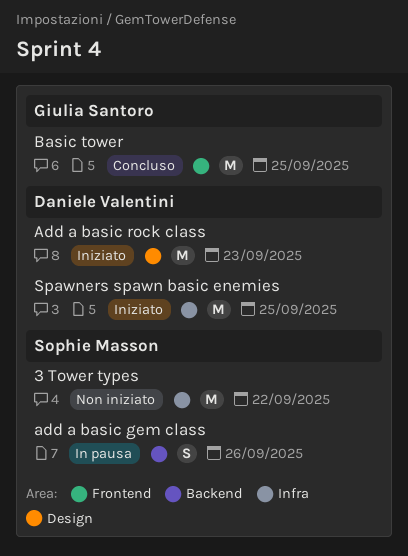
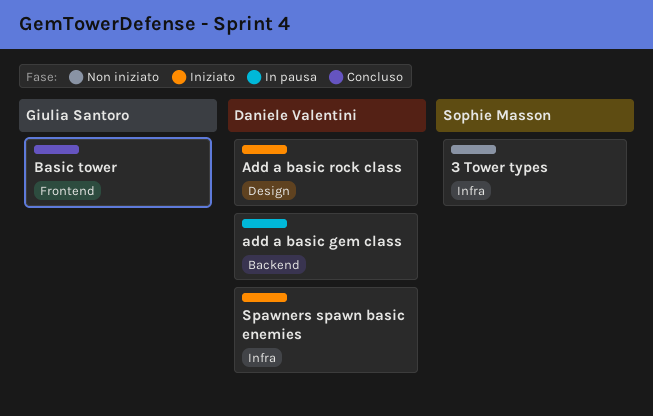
add a basic gem class, owner: Sophie Masson -> Daniele Valentini

